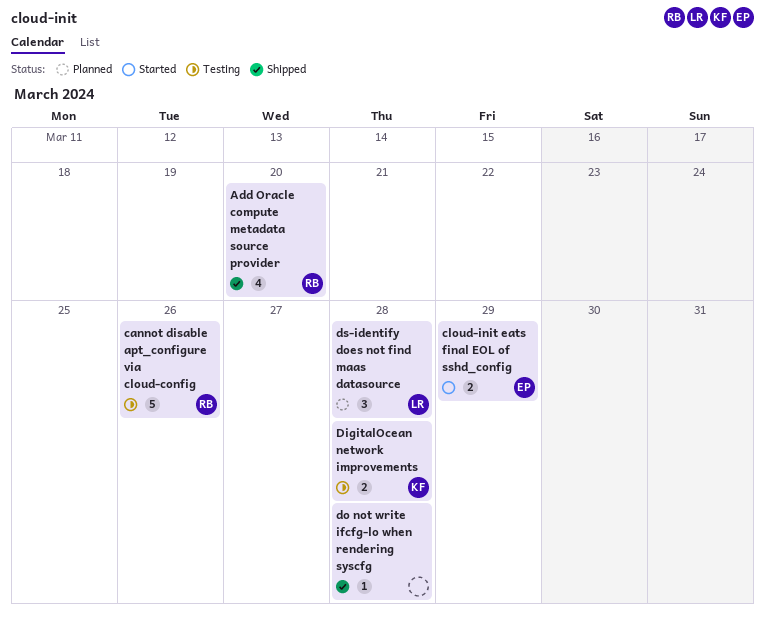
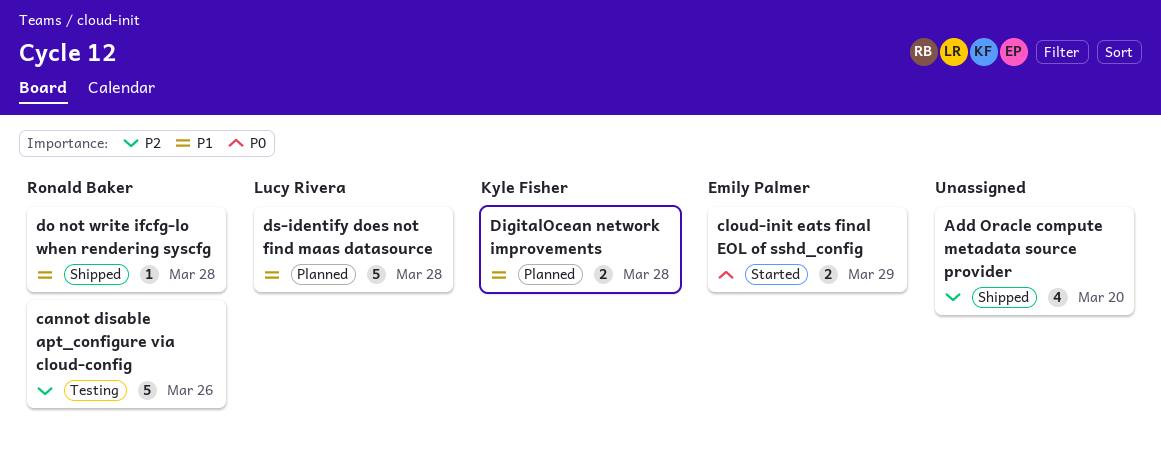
Add Oracle compute metadata source provider, owner: Ronald Baker -> none
DigitalOcean network improvements, status: Testing -> Planned
do not write ifcfg-lo when rendering syscfg, owner: none -> Ronald Baker
ds-identify does not find maas datasource, estimate: 3 -> 5

